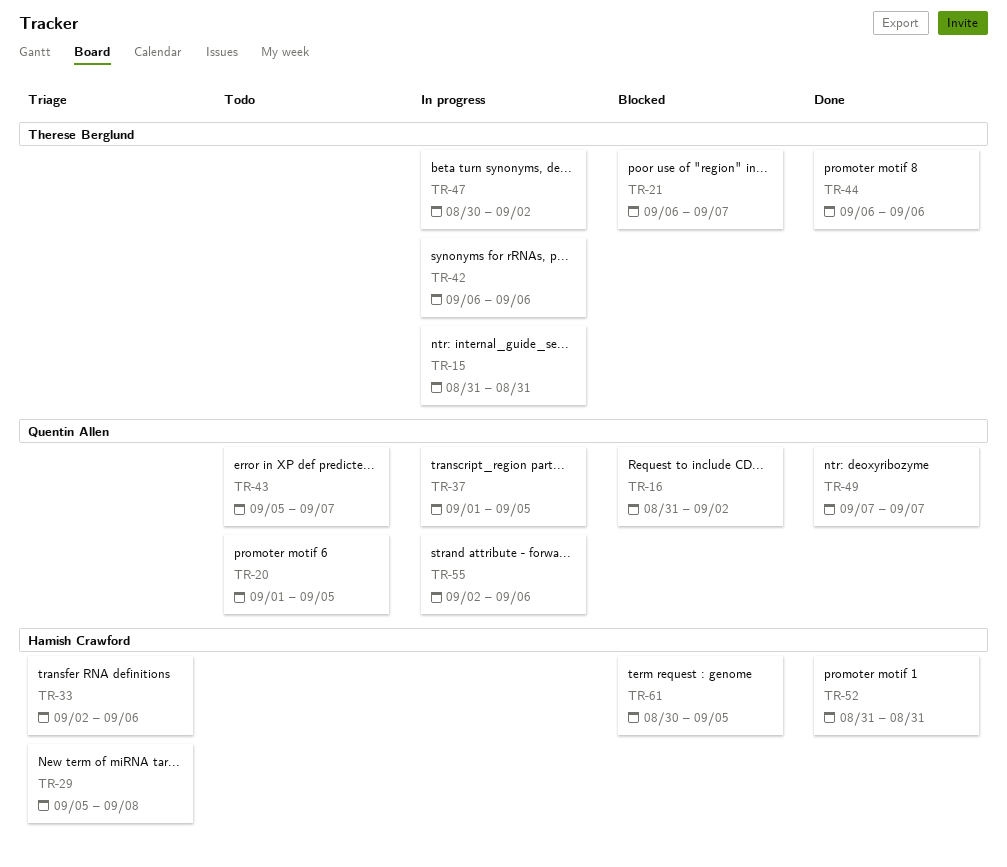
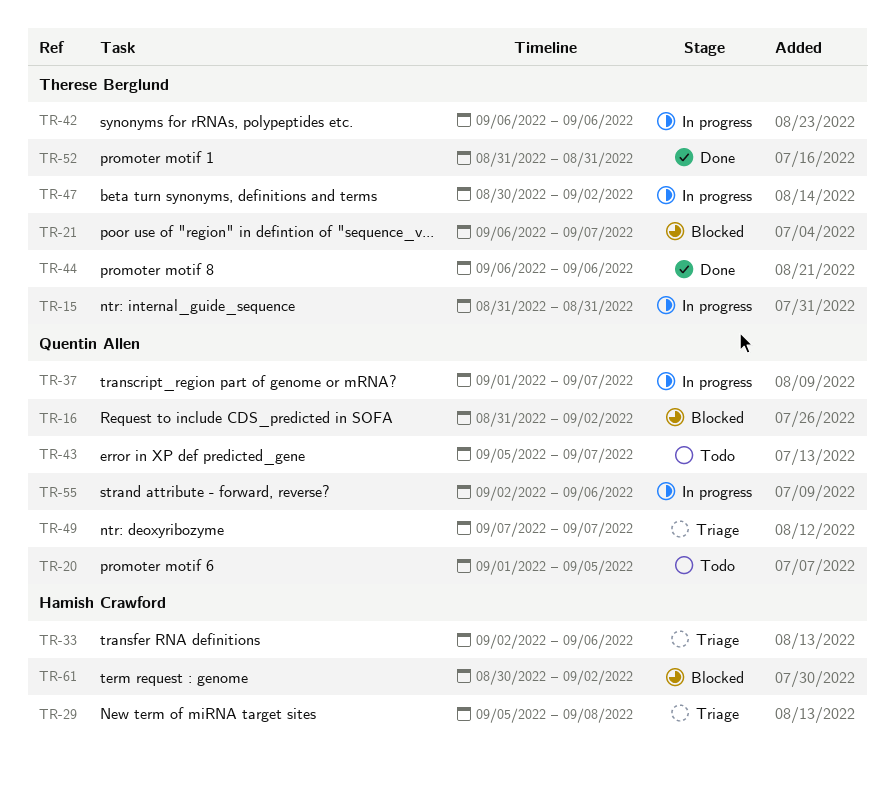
TR-37, due: Sep 5 -> Sep 7
TR-49, status: Done -> Triage
TR-52, owner: Hamish Crawford -> Therese Berglund
TR-61, due: Sep 5 -> Sep 2

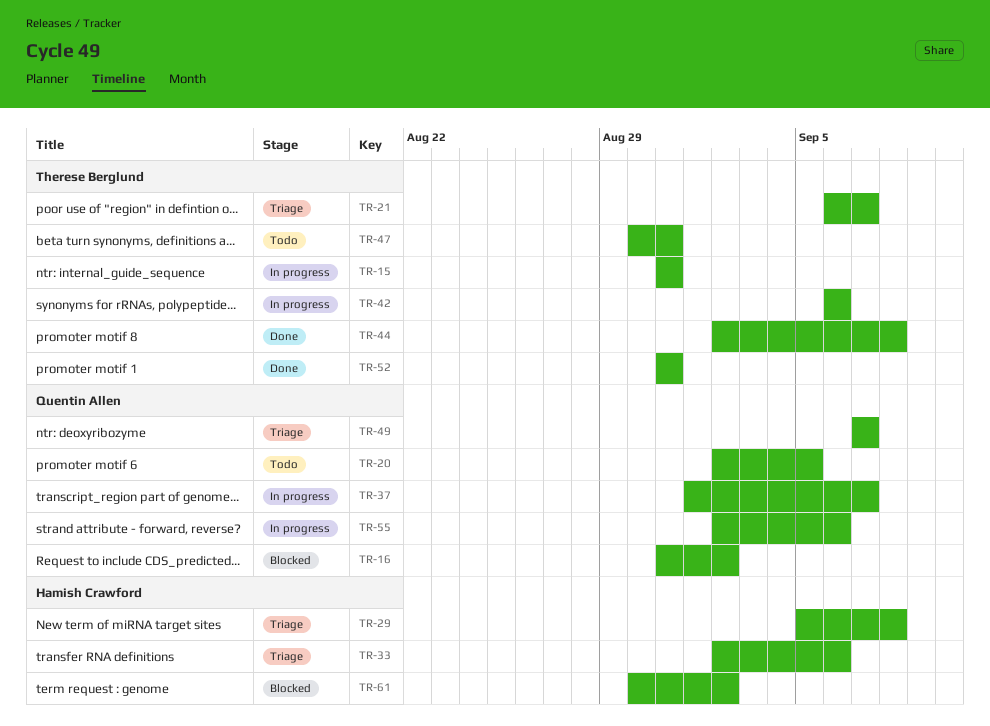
TR-20, start: Sep 1 -> Sep 2
TR-21, status: Blocked -> Triage
TR-43: present -> none
TR-44, start: Sep 6 -> Sep 2
TR-44, due: Sep 6 -> Sep 8
TR-47, status: In progress -> Todo
TR-47, due: Sep 2 -> Aug 31

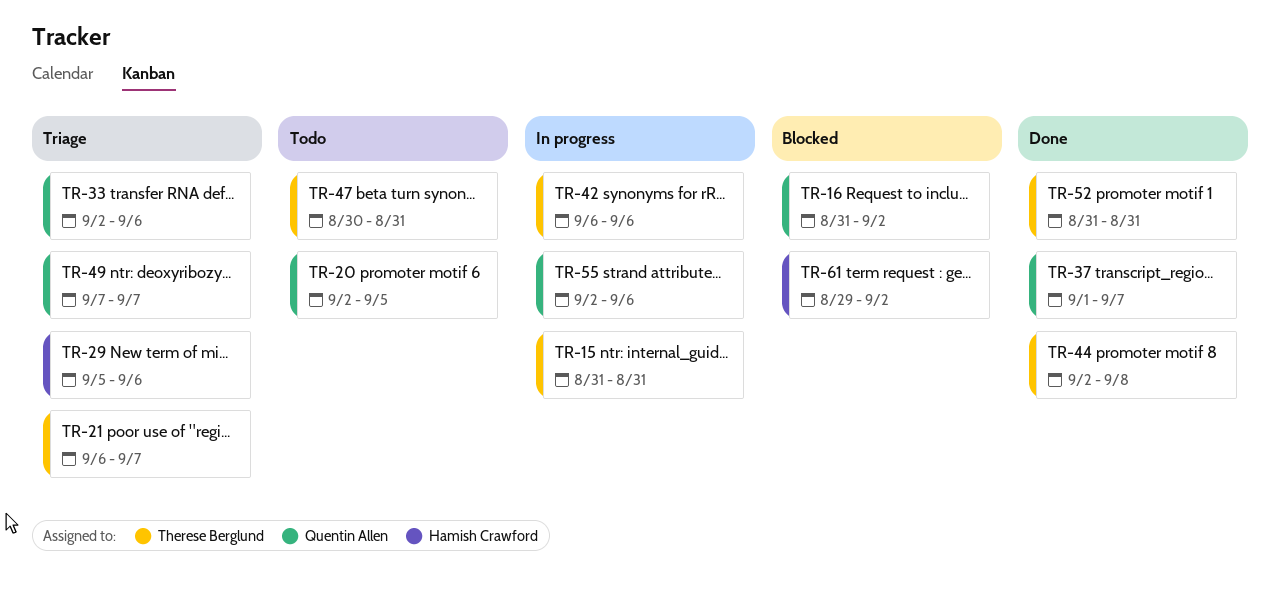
TR-29, due: Sep 8 -> Sep 6
TR-33, owner: Hamish Crawford -> Quentin Allen
TR-37, status: In progress -> Done
TR-61, start: Aug 30 -> Aug 29

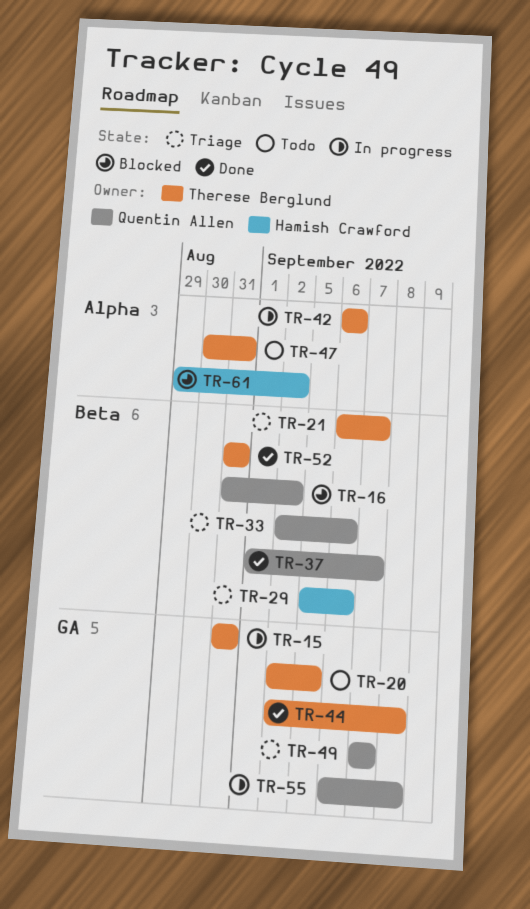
TR-20, owner: Quentin Allen -> Therese Berglund
TR-55, start: Sep 2 -> Sep 6
TR-55, due: Sep 6 -> Sep 8

